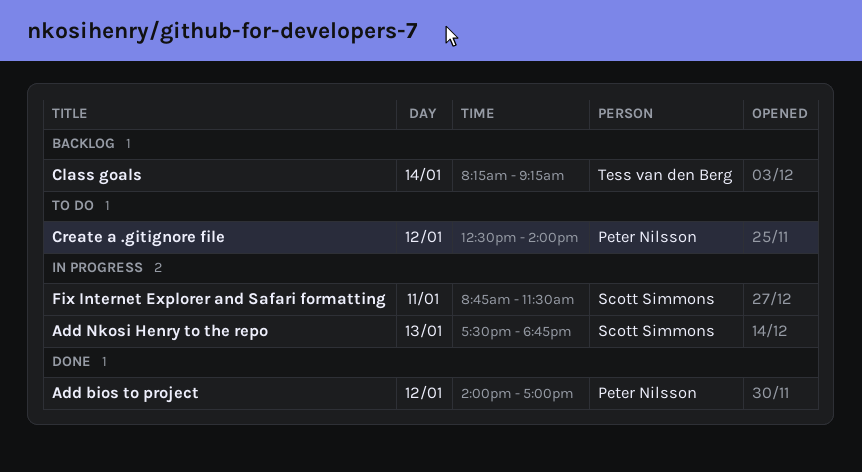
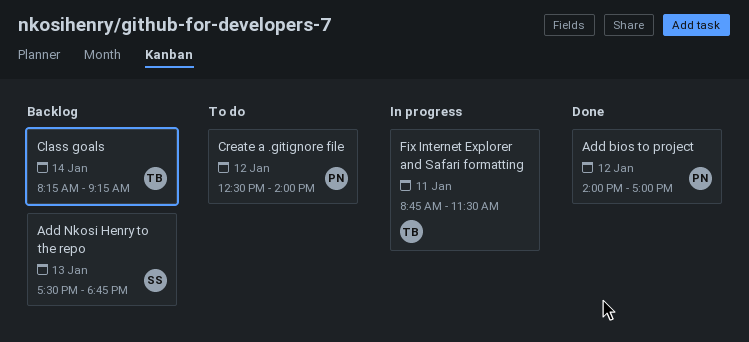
Add Nkosi Henry to the repo, status: In progress -> Backlog
Fix Internet Explorer and Safari formatting, owner: Scott Simmons -> Tess van den Berg

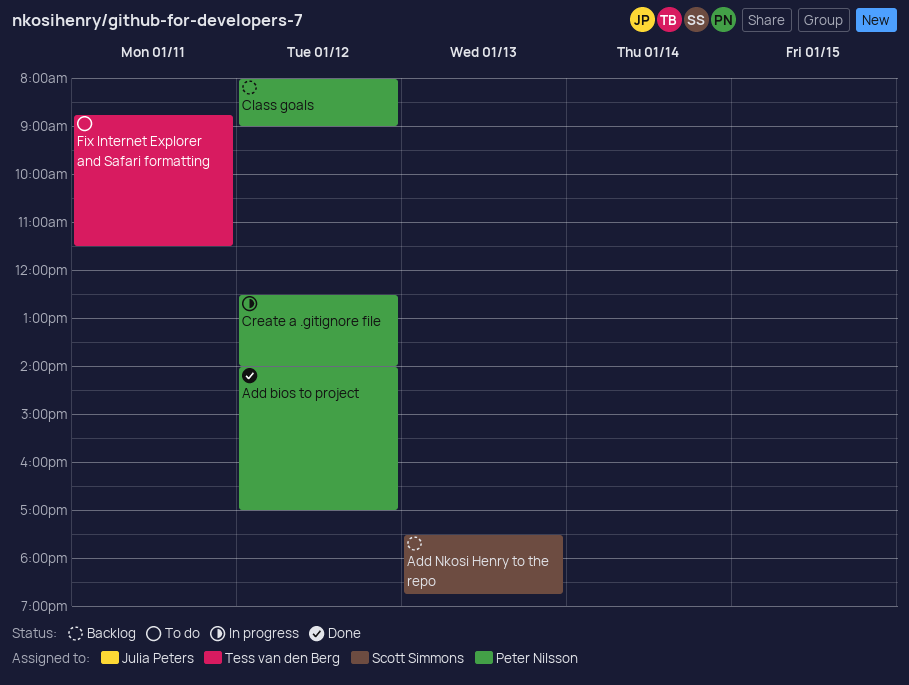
Class goals, owner: Tess van den Berg -> Peter Nilsson
Class goals, day: Jan 14 -> Jan 12
Class goals, begins: 08:15 -> 08:00
Class goals, ends: 09:15 -> 09:00
Create a .gitignore file, status: To do -> In progress
Fix Internet Explorer and Safari formatting, status: In progress -> To do

